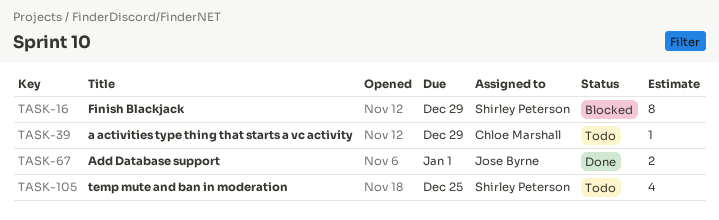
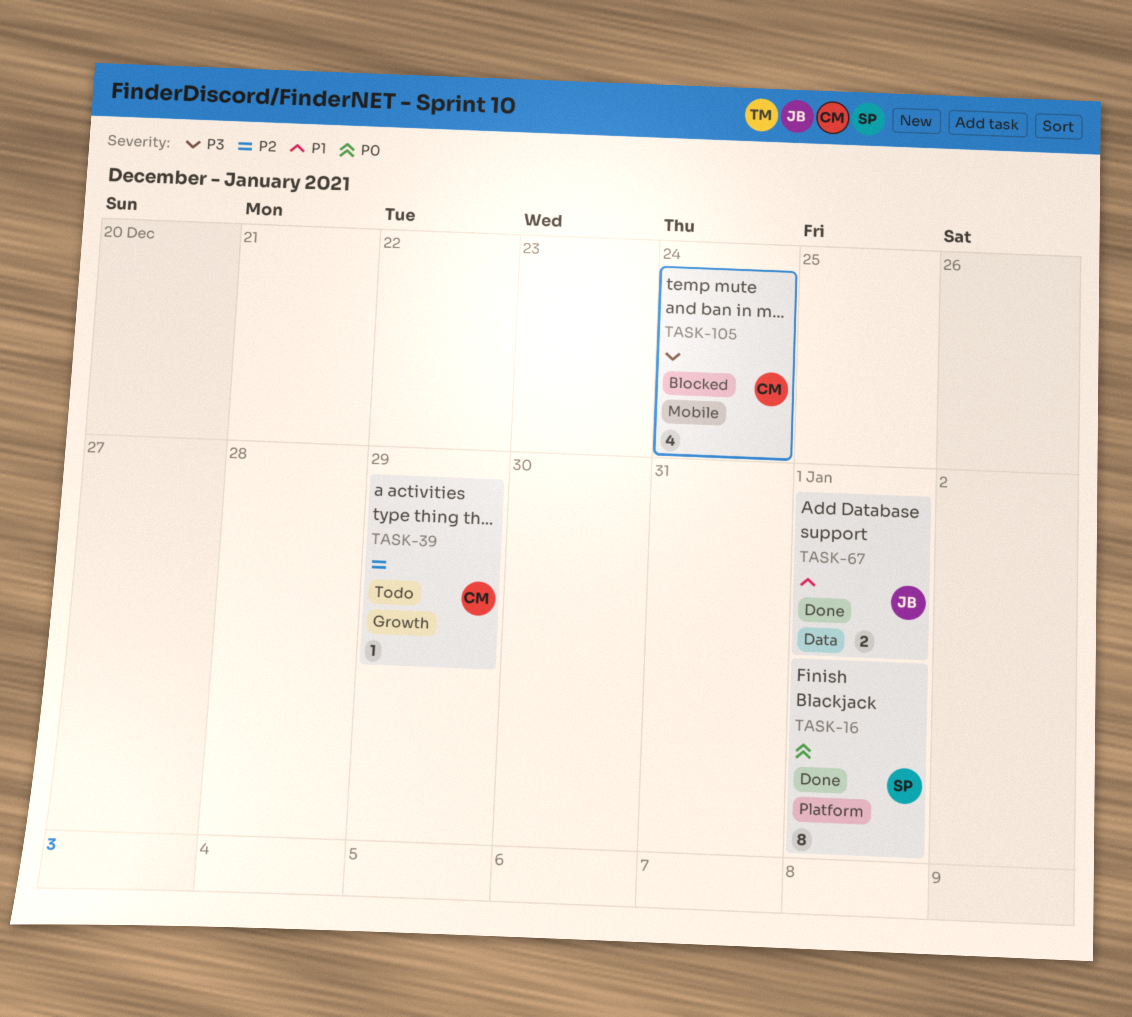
TASK-16, status: Blocked -> Done
TASK-16, due: Dec 29 -> Jan 1
TASK-105, status: Todo -> Blocked
TASK-105, owner: Shirley Peterson -> Chloe Marshall
TASK-105, due: Dec 25 -> Dec 24

